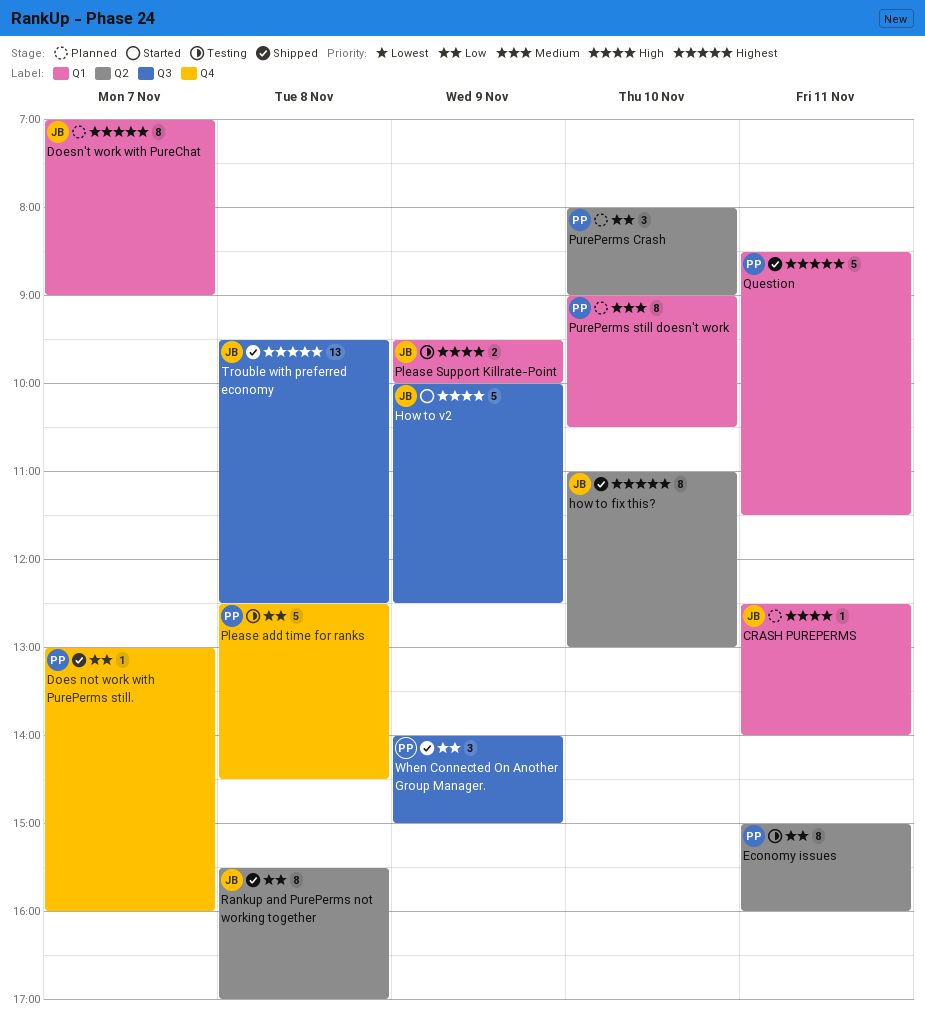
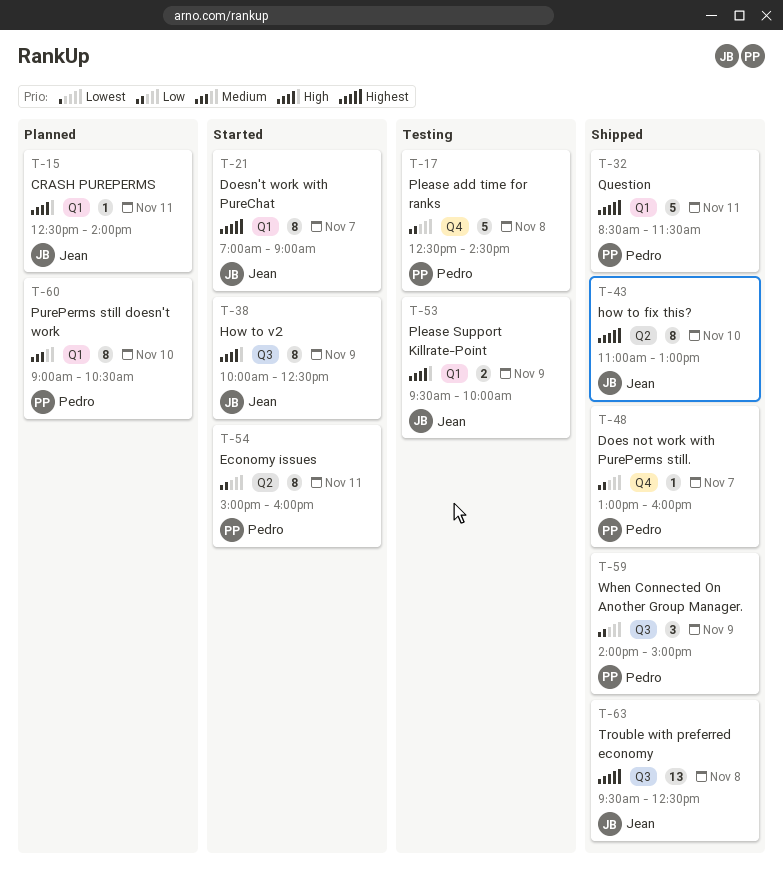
Doesn't work with PureChat, status: Planned -> Started
Economy issues, status: Testing -> Started
How to v2, estimate: 5 -> 8
PurePerms Crash: present -> none
Rankup and PurePerms not working together: present -> none

